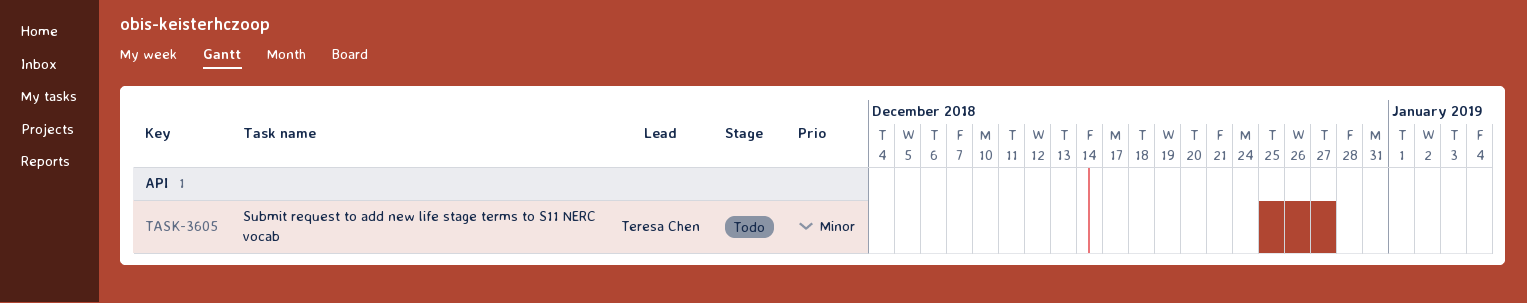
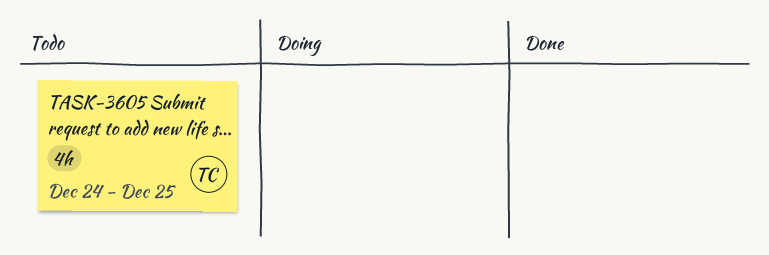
TASK-3605, start: Dec 25 -> Dec 24
TASK-3605, due: Dec 27 -> Dec 25

